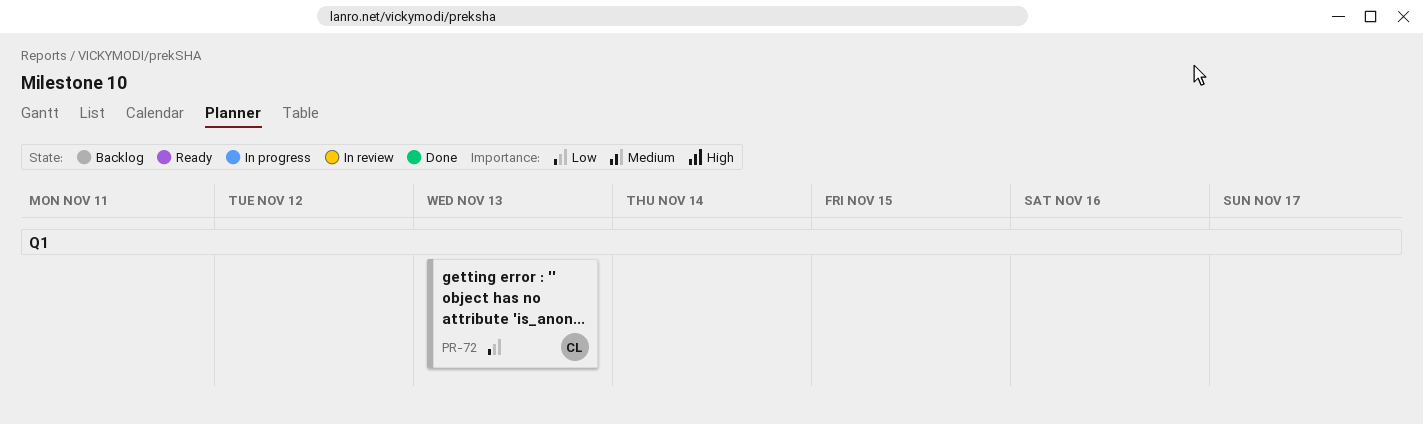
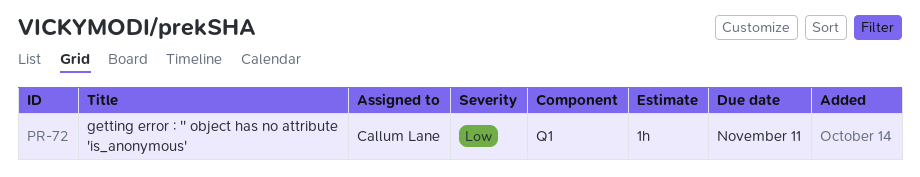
PR-72, due: Nov 13 -> Nov 11

